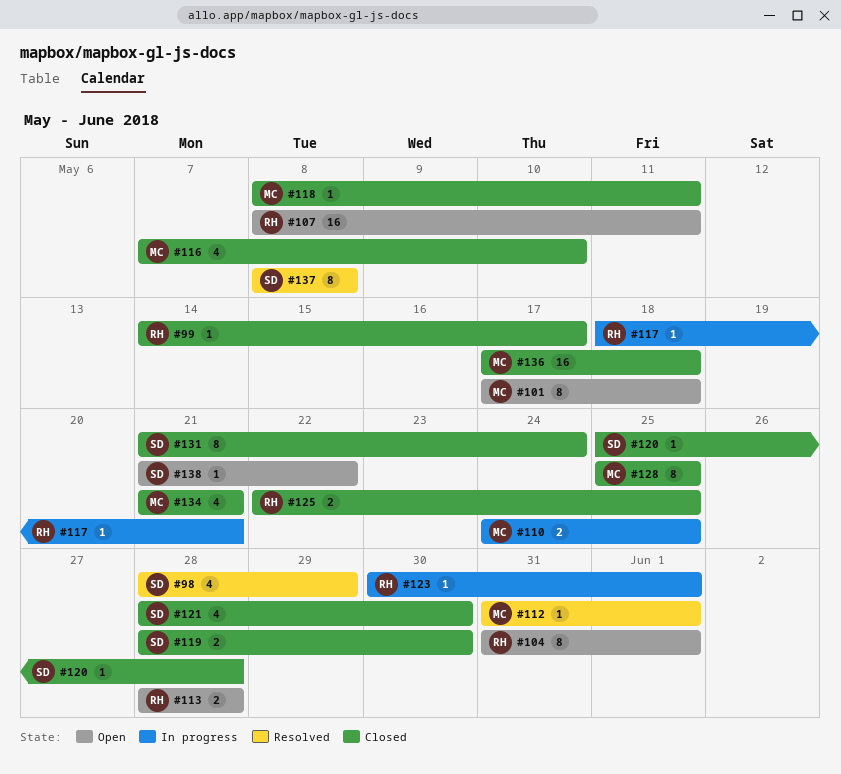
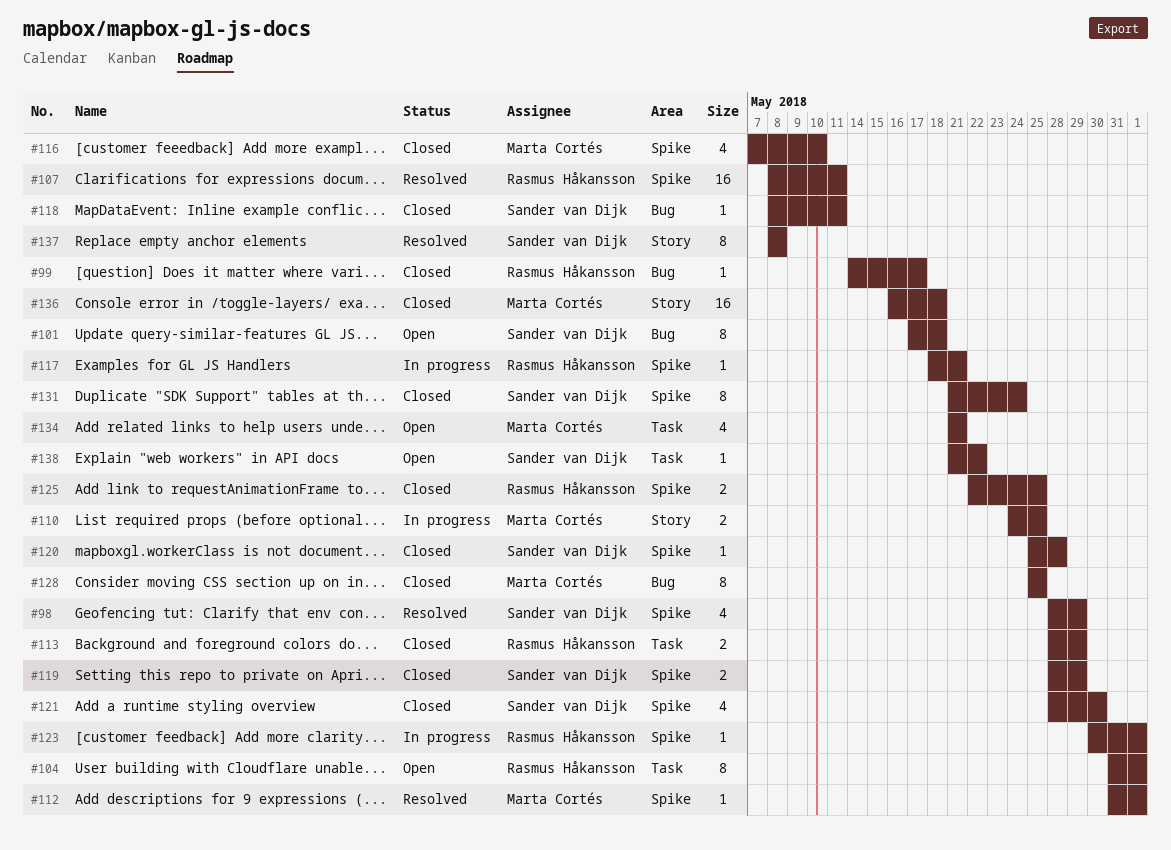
#101, owner: Marta Cortés -> Sander van Dijk
#107, status: Open -> Resolved
#113, status: Open -> Closed
#113, due: May 28 -> May 29
#118, owner: Marta Cortés -> Sander van Dijk
#119, due: May 30 -> May 29
#134, status: Closed -> Open
#136, start: May 17 -> May 16

